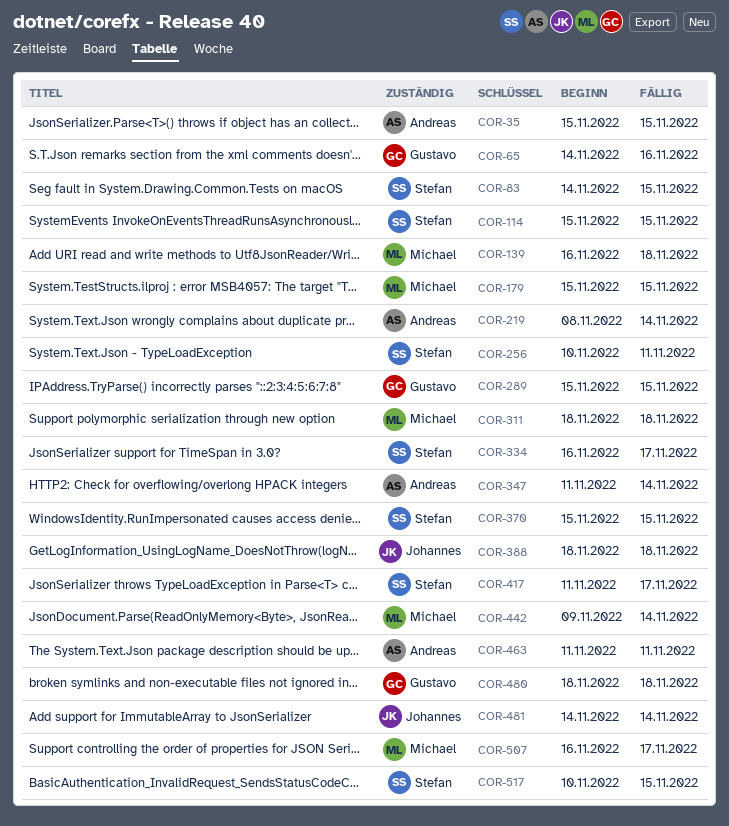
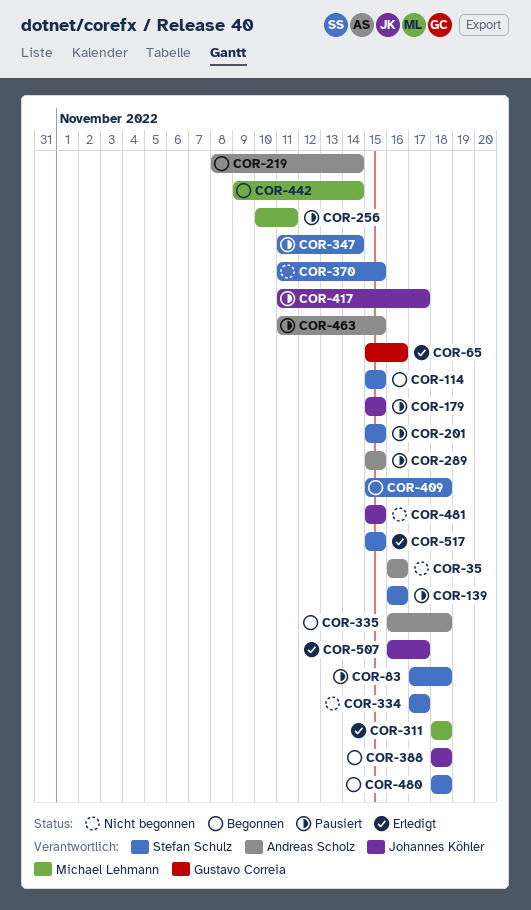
COR-35, start: Nov 15 -> Nov 16
COR-35, due: Nov 15 -> Nov 16
COR-65, start: Nov 14 -> Nov 15
COR-83, start: Nov 14 -> Nov 17
COR-83, due: Nov 15 -> Nov 18
COR-139, owner: Michael Lehmann -> Stefan Schulz
COR-139, due: Nov 18 -> Nov 16
COR-179, owner: Michael Lehmann -> Johannes Köhler
COR-201: none -> present
COR-256, owner: Stefan Schulz -> Michael Lehmann
COR-289, owner: Gustavo Correia -> Andreas Scholz
COR-334, start: Nov 16 -> Nov 17
COR-335: none -> present
COR-347, owner: Andreas Scholz -> Stefan Schulz
COR-370, start: Nov 15 -> Nov 11
COR-409: none -> present
COR-417, owner: Stefan Schulz -> Johannes Köhler
COR-463, due: Nov 11 -> Nov 15
COR-480, owner: Gustavo Correia -> Stefan Schulz
COR-481, start: Nov 14 -> Nov 15
COR-481, due: Nov 14 -> Nov 15
COR-507, owner: Michael Lehmann -> Johannes Köhler
COR-517, start: Nov 10 -> Nov 15

